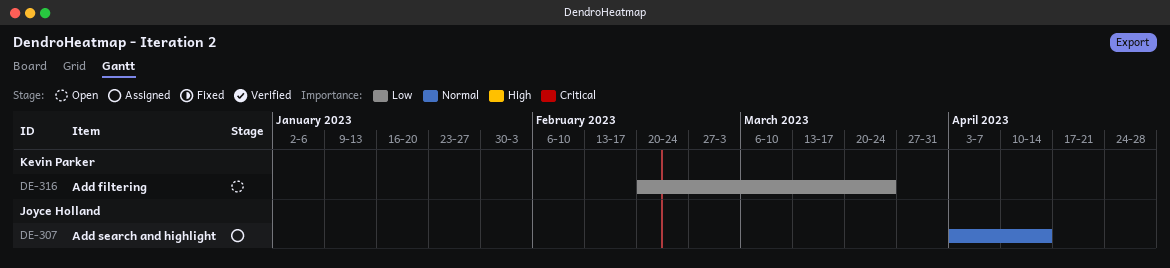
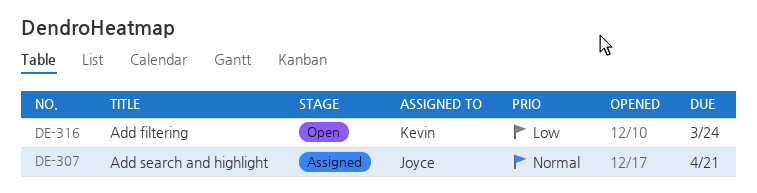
DE-307, due: Apr 14 -> Apr 21

